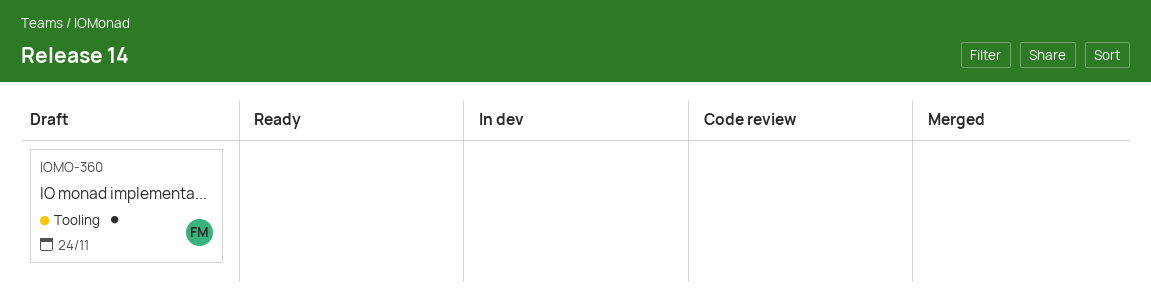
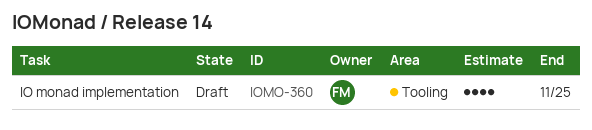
IOMO-360, estimate: 1 -> 4
IOMO-360, due: Nov 24 -> Nov 25

